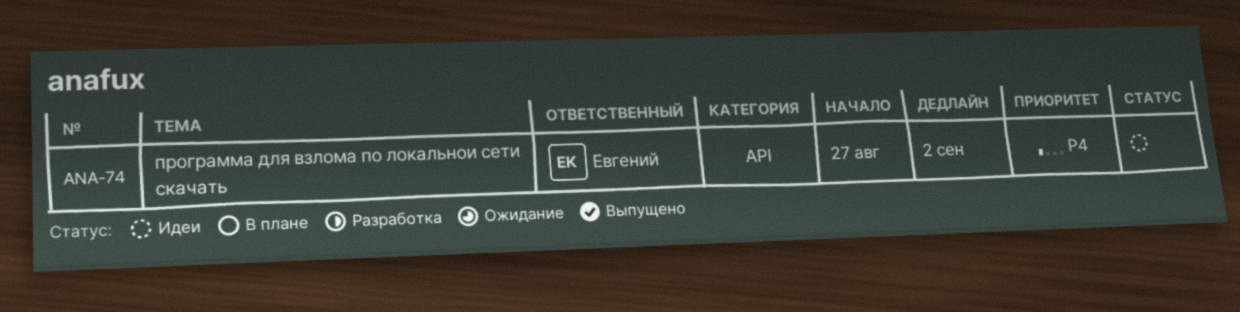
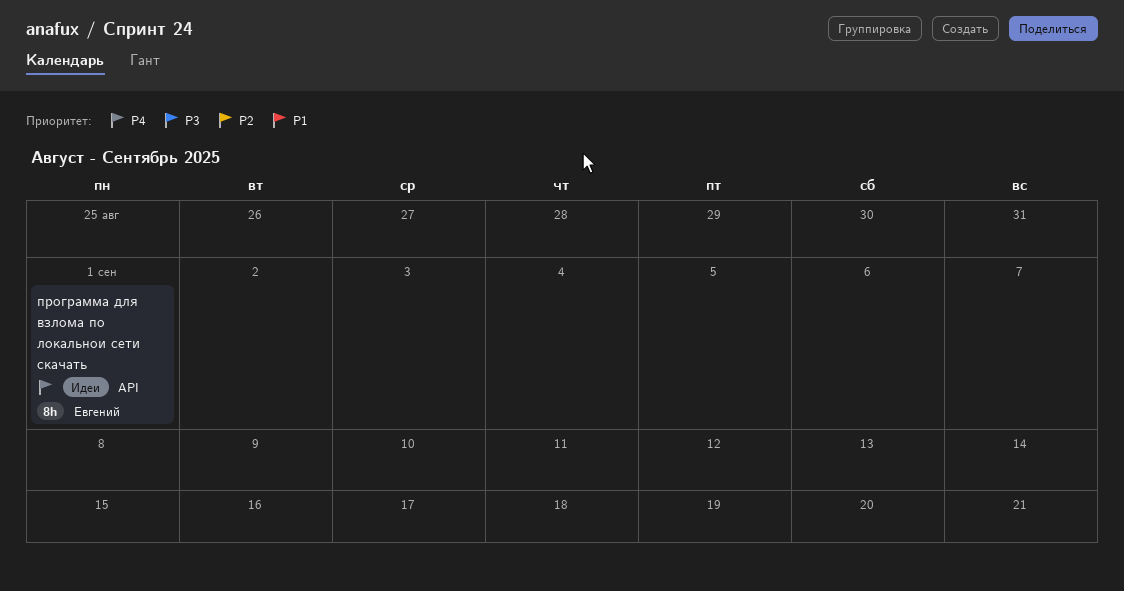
программа для взлома по локальнои сети скачать, due: Sep 2 -> Sep 1

